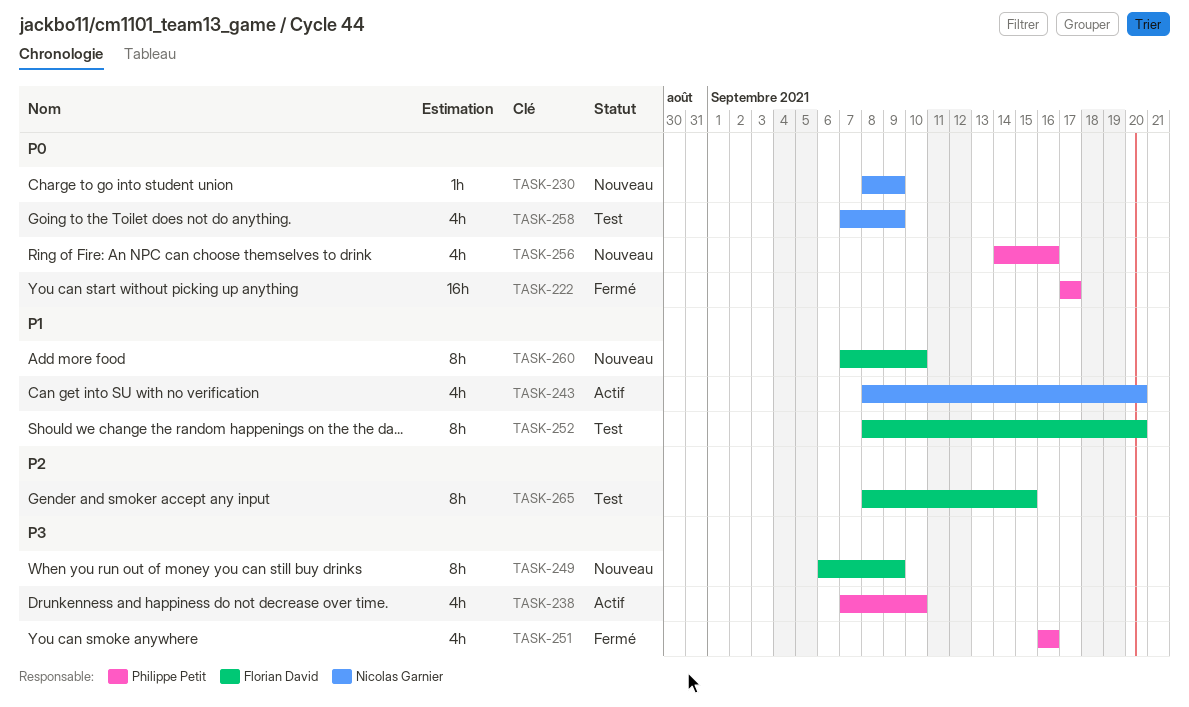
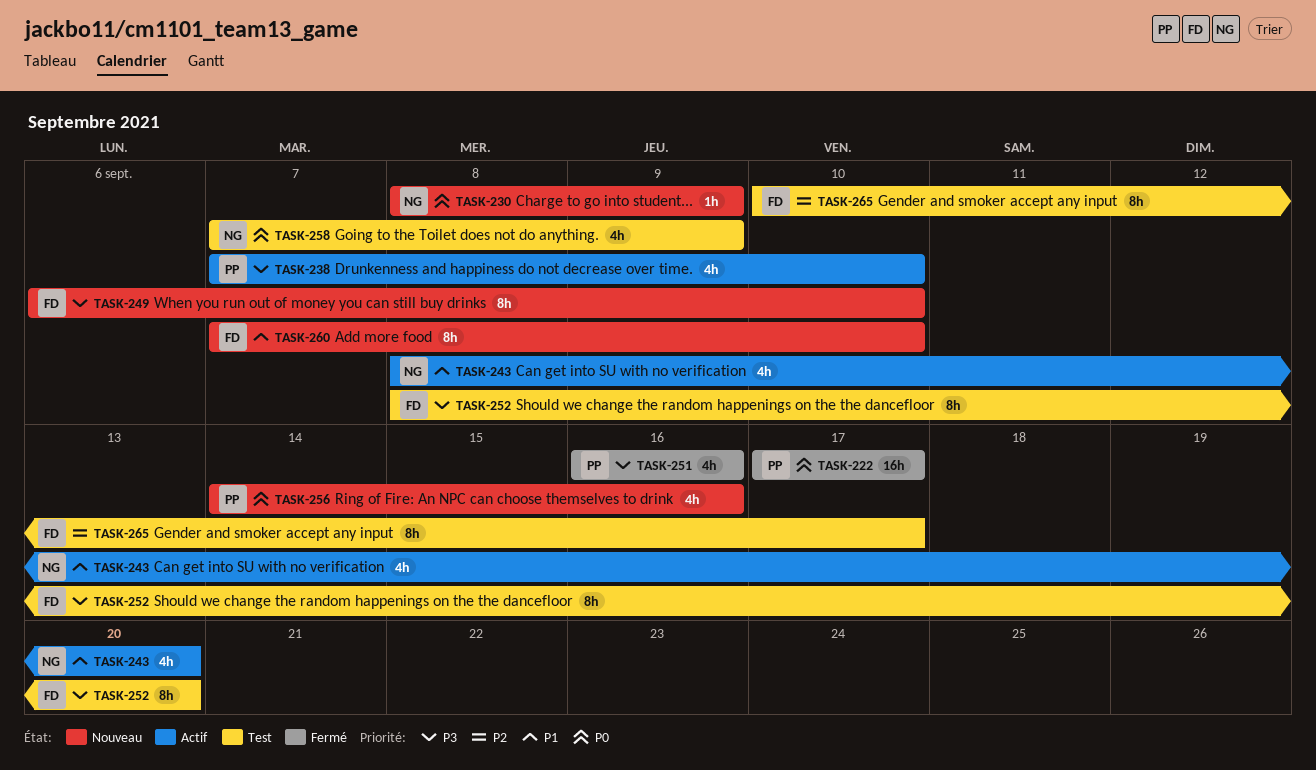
TASK-249, due: Sep 9 -> Sep 10
TASK-252, priority: P1 -> P3
TASK-265, start: Sep 8 -> Sep 10
TASK-265, due: Sep 15 -> Sep 17

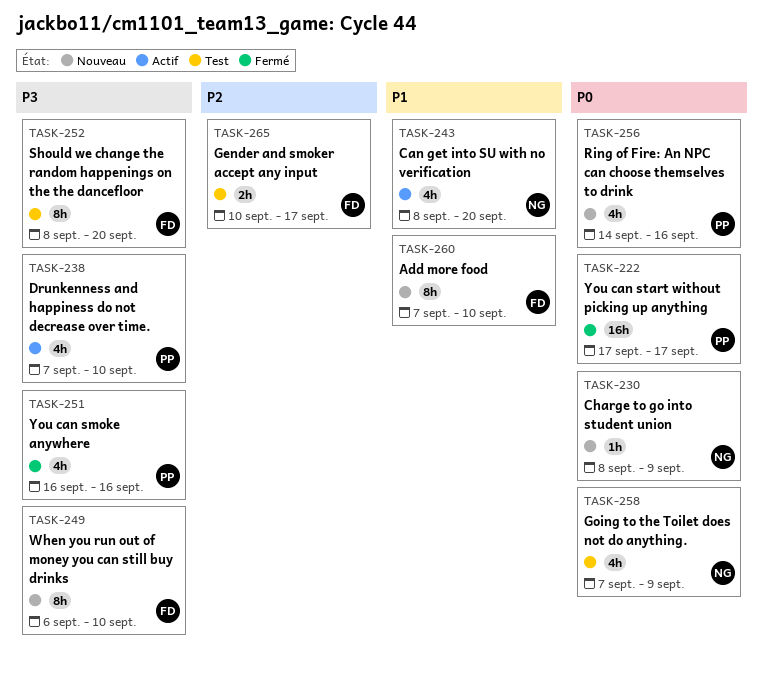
TASK-265, estimate: 8h -> 2h

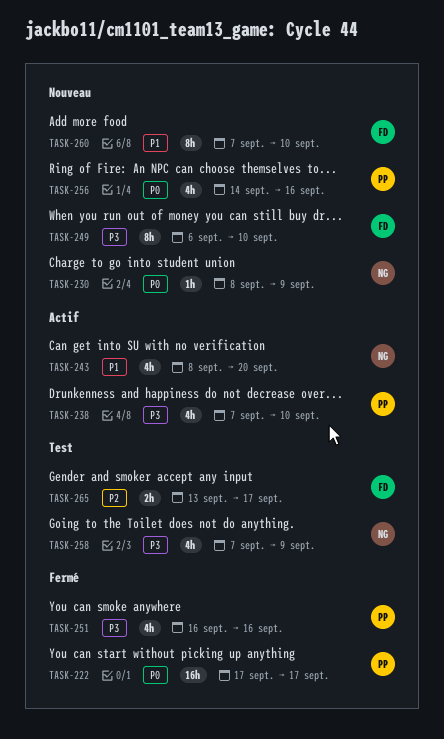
TASK-252: present -> none
TASK-258, priority: P0 -> P3
TASK-265, start: Sep 10 -> Sep 13

